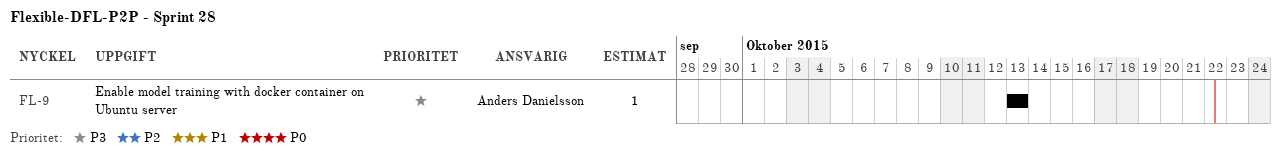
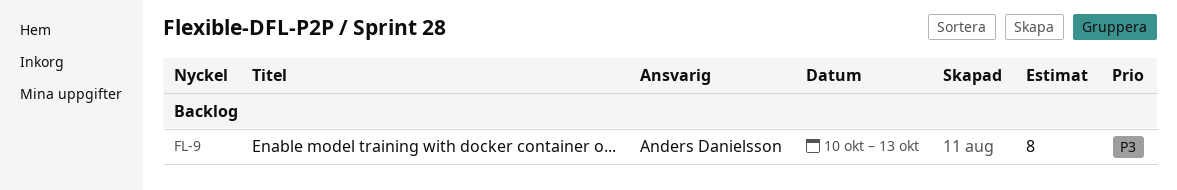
FL-9, estimate: 1 -> 8
FL-9, start: Oct 13 -> Oct 10

